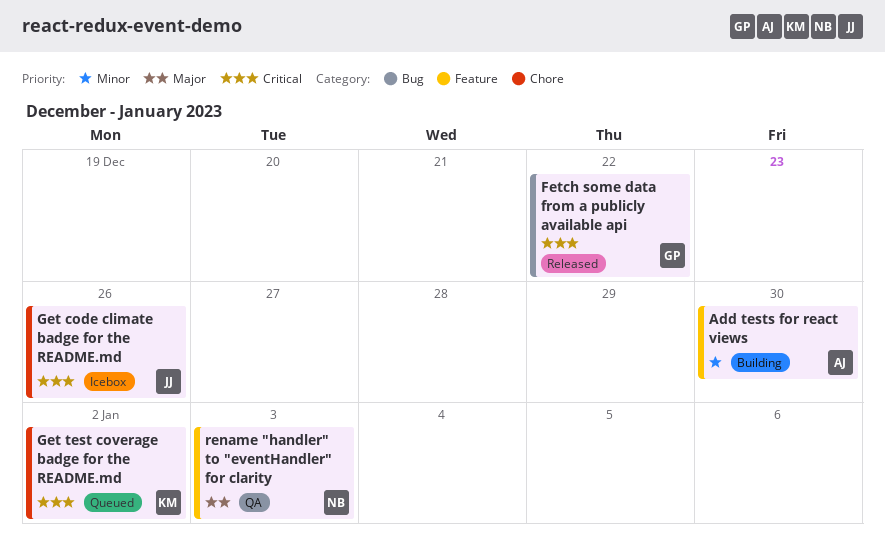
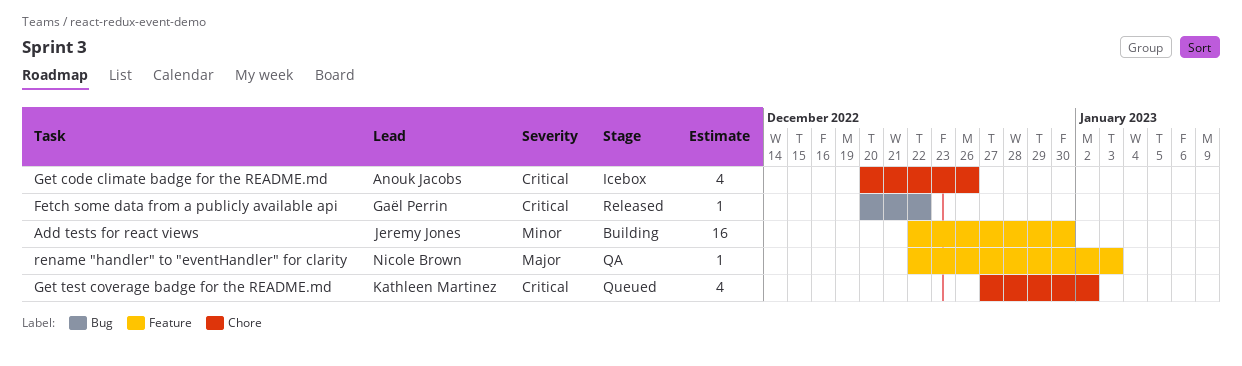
Add tests for react views, owner: Anouk Jacobs -> Jeremy Jones
Get code climate badge for the README.md, owner: Jeremy Jones -> Anouk Jacobs

